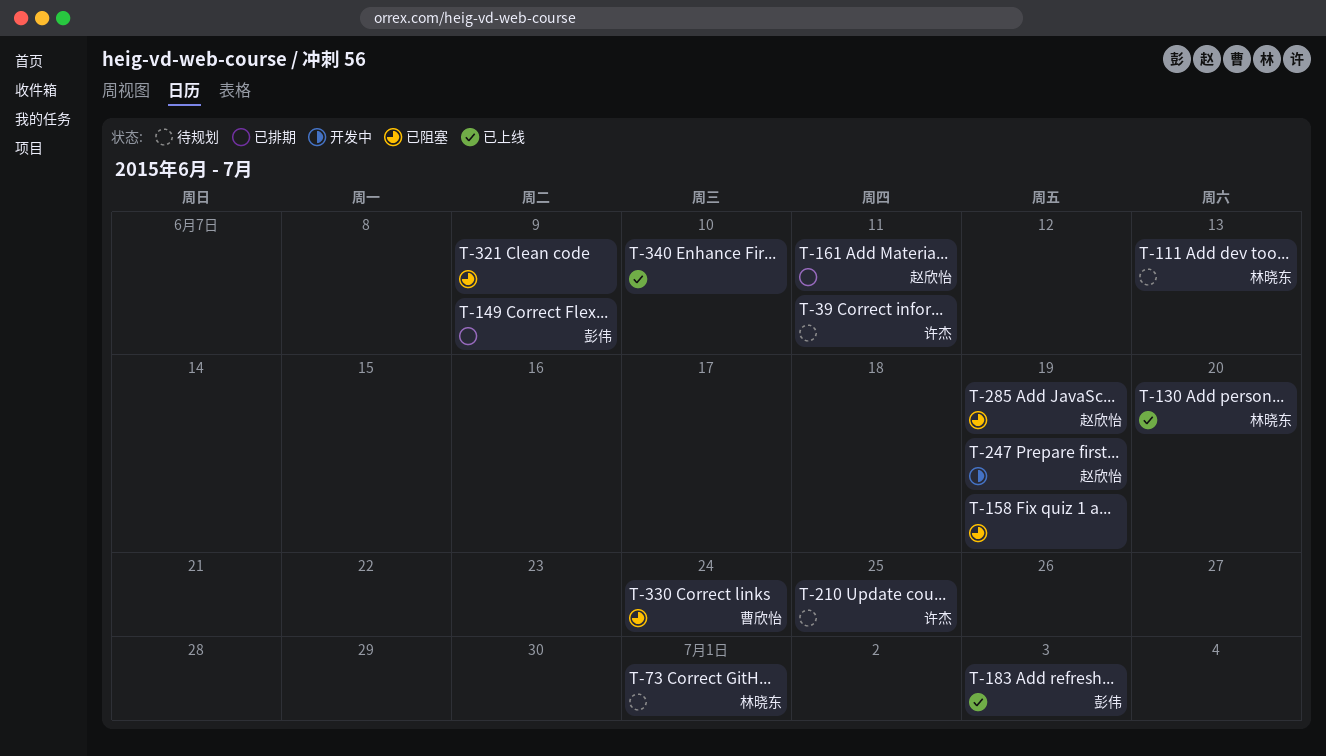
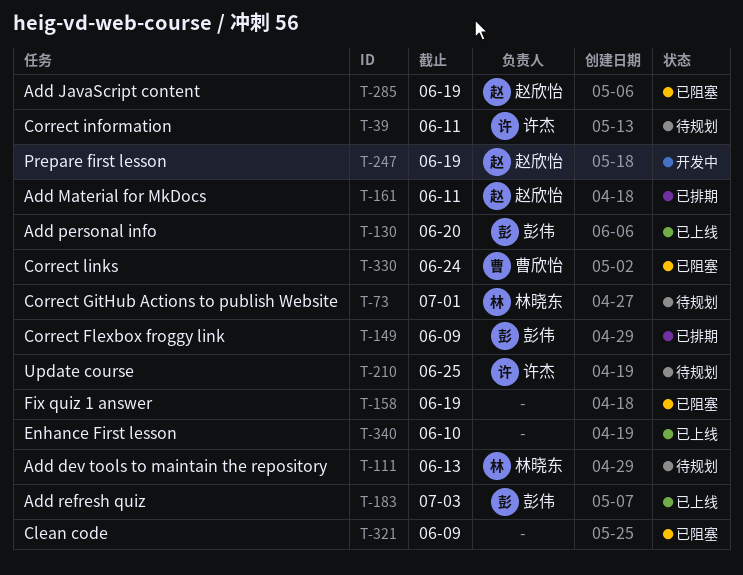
T-130, owner: 林晓东 -> 彭伟

